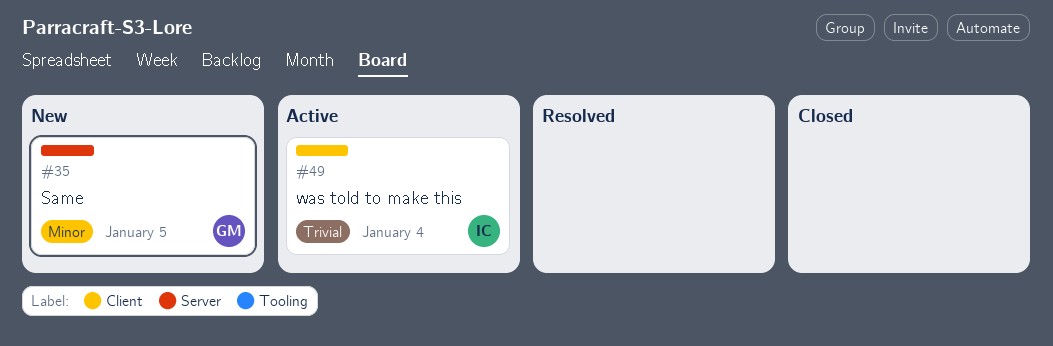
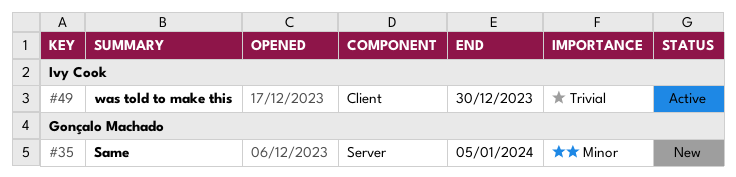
#49, due: Jan 4 -> Dec 30

